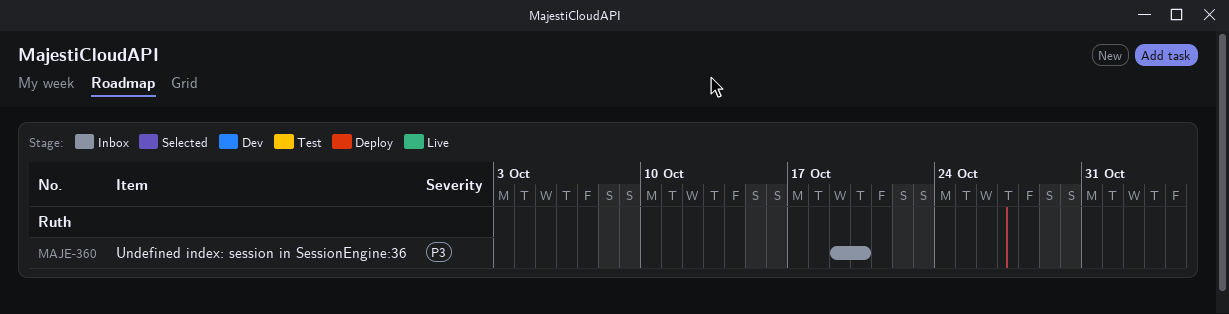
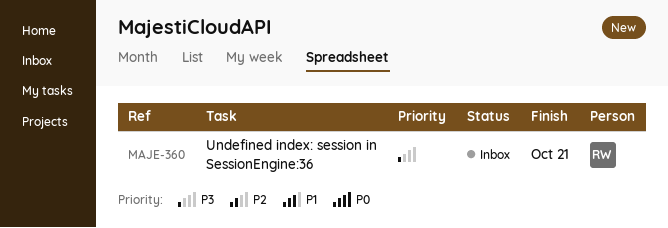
MAJE-360, due: Oct 20 -> Oct 21

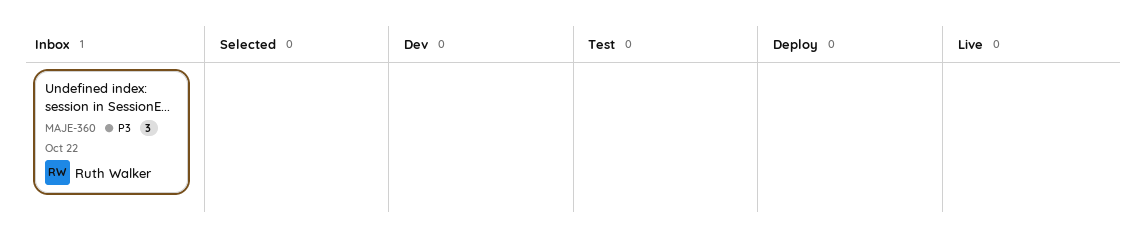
MAJE-360, due: Oct 21 -> Oct 22

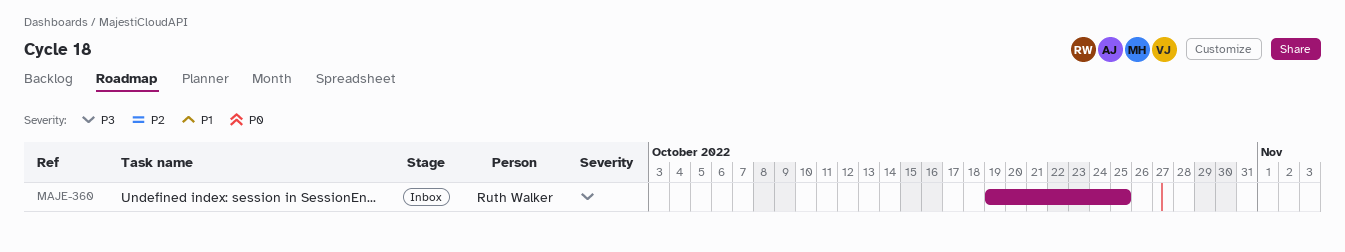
MAJE-360, due: Oct 22 -> Oct 25

